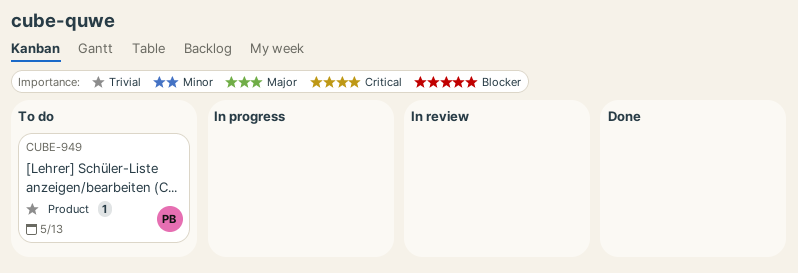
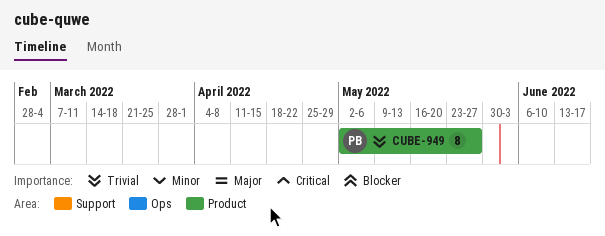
CUBE-949, estimate: 1 -> 8
CUBE-949, due: May 13 -> May 27

